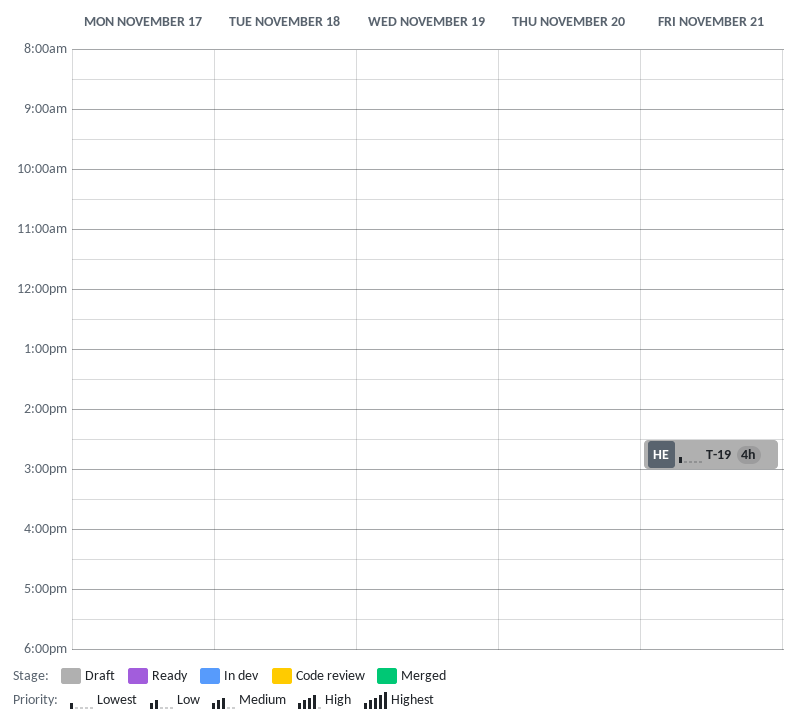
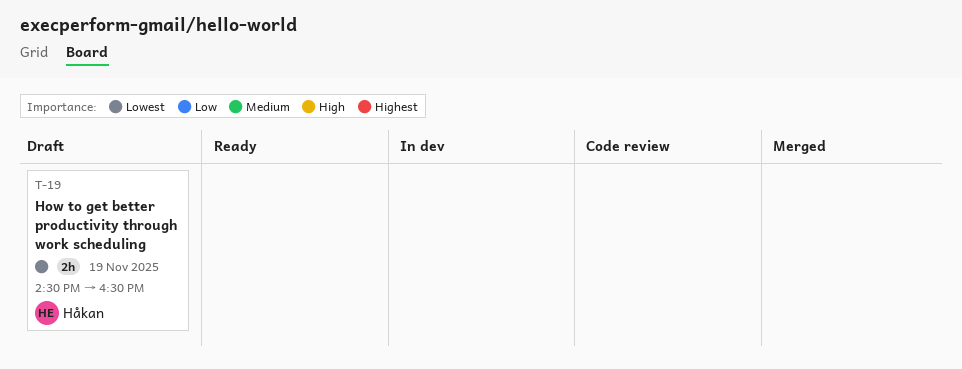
T-19, estimate: 4h -> 2h
T-19, day: Nov 21 -> Nov 19
T-19, ends: 15:00 -> 16:30

